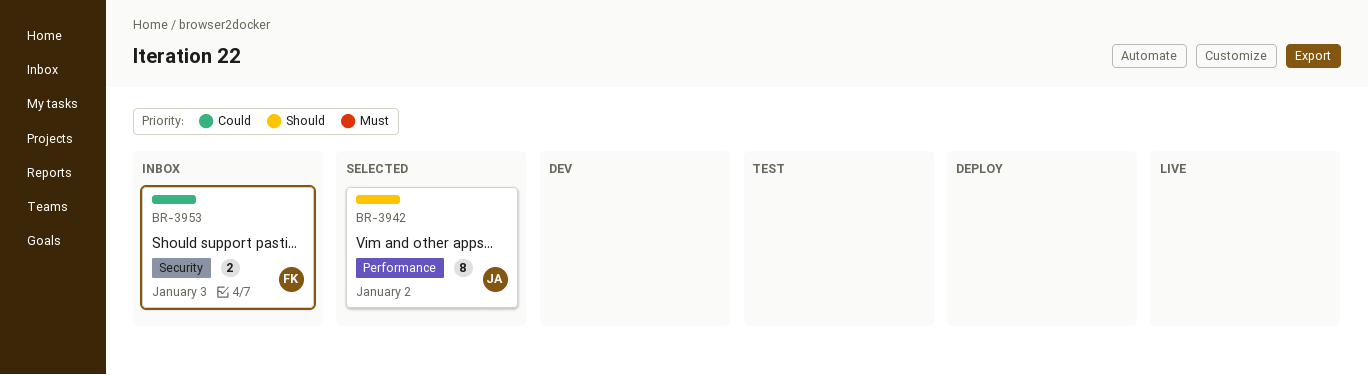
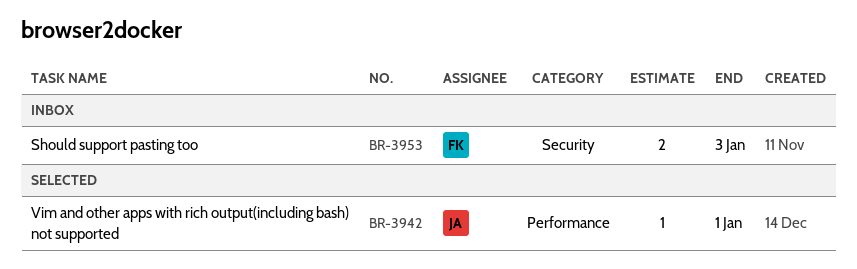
BR-3942, estimate: 8 -> 1
BR-3942, due: Jan 2 -> Jan 1

